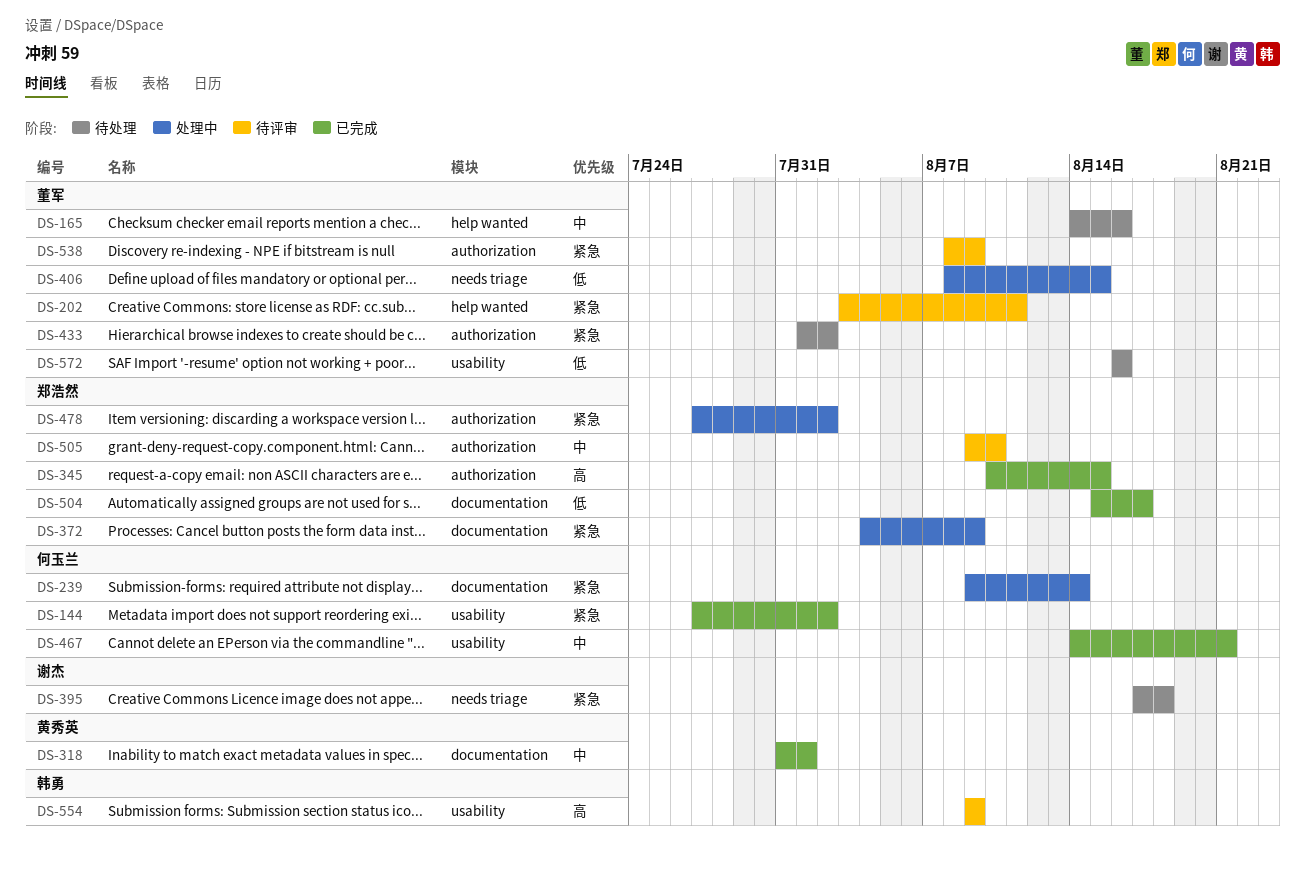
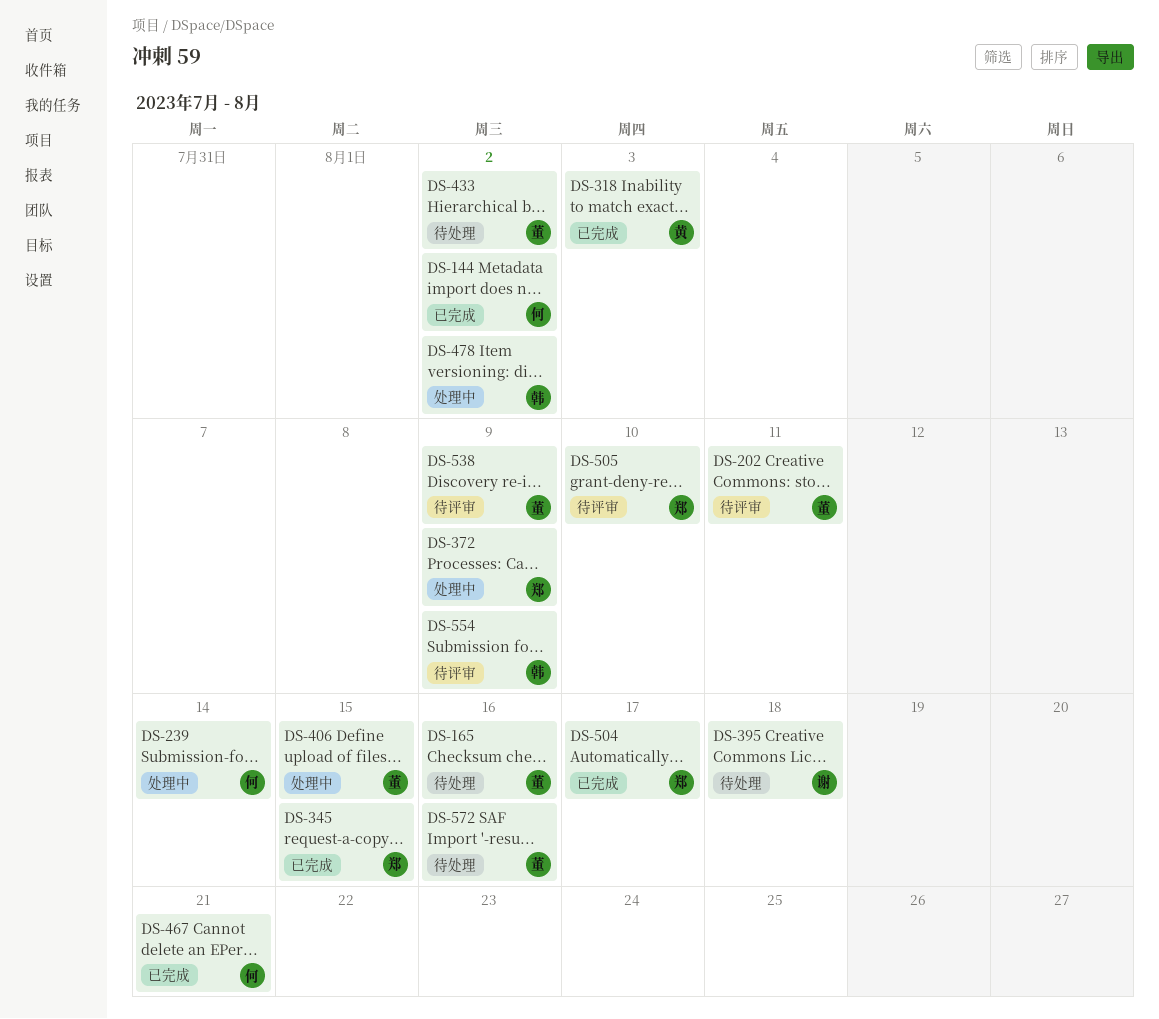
DS-318, due: Aug 1 -> Aug 3
DS-478, owner: 郑浩然 -> 韩勇

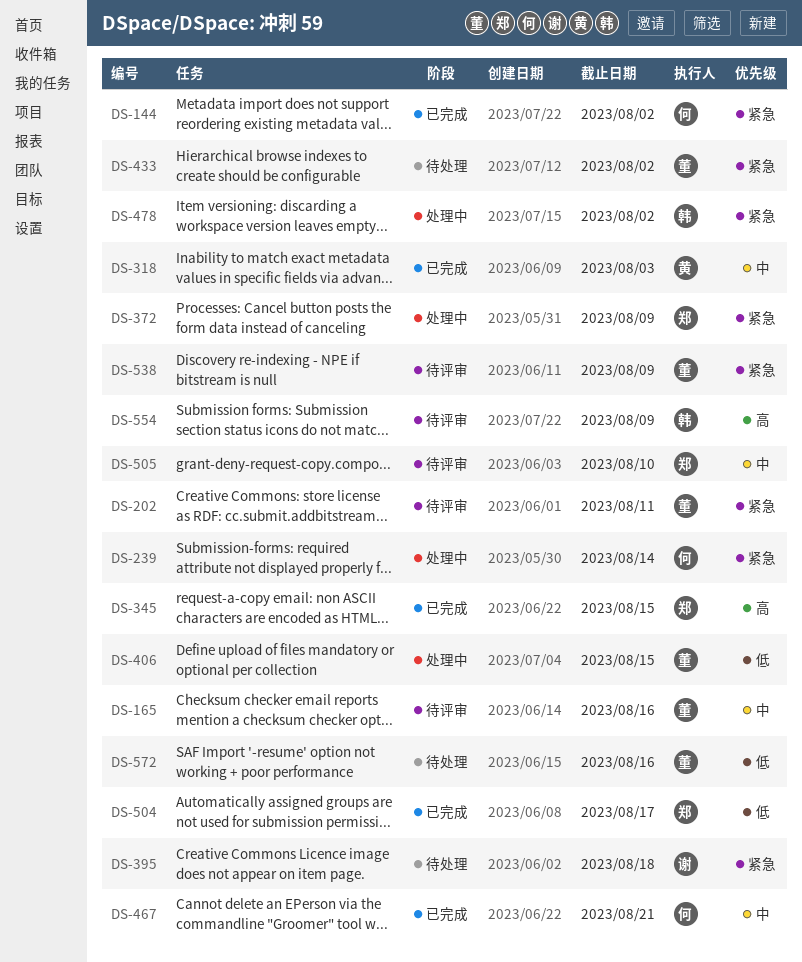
DS-165, status: 待处理 -> 待评审

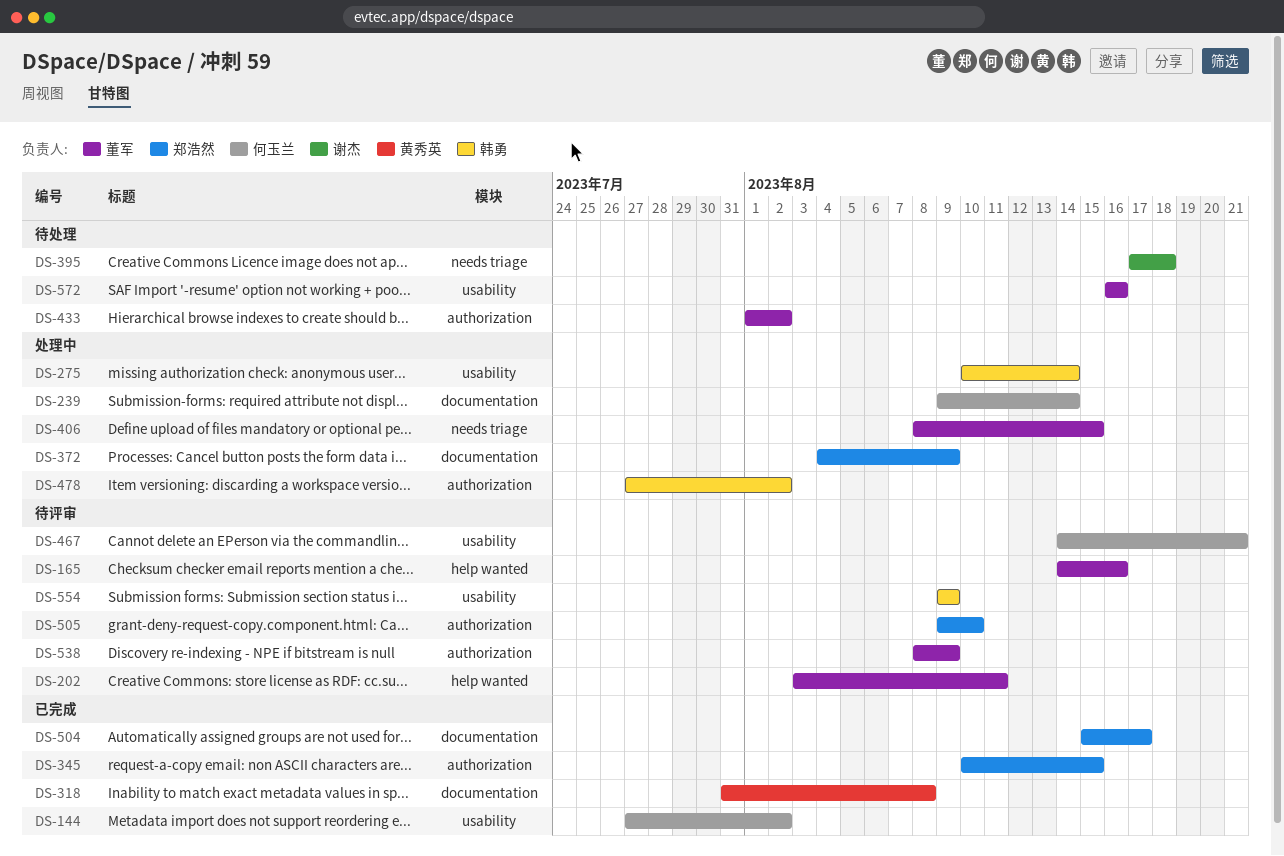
DS-275: none -> present
DS-318, due: Aug 3 -> Aug 8
DS-467, status: 已完成 -> 待评审

